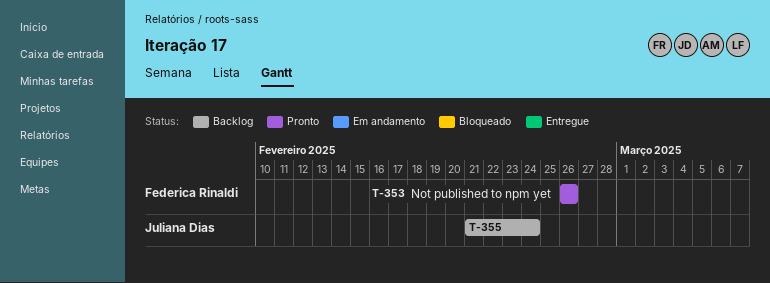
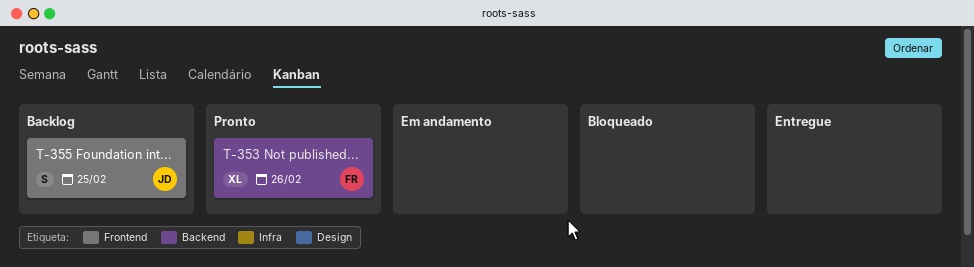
T-355, due: Feb 24 -> Feb 25

